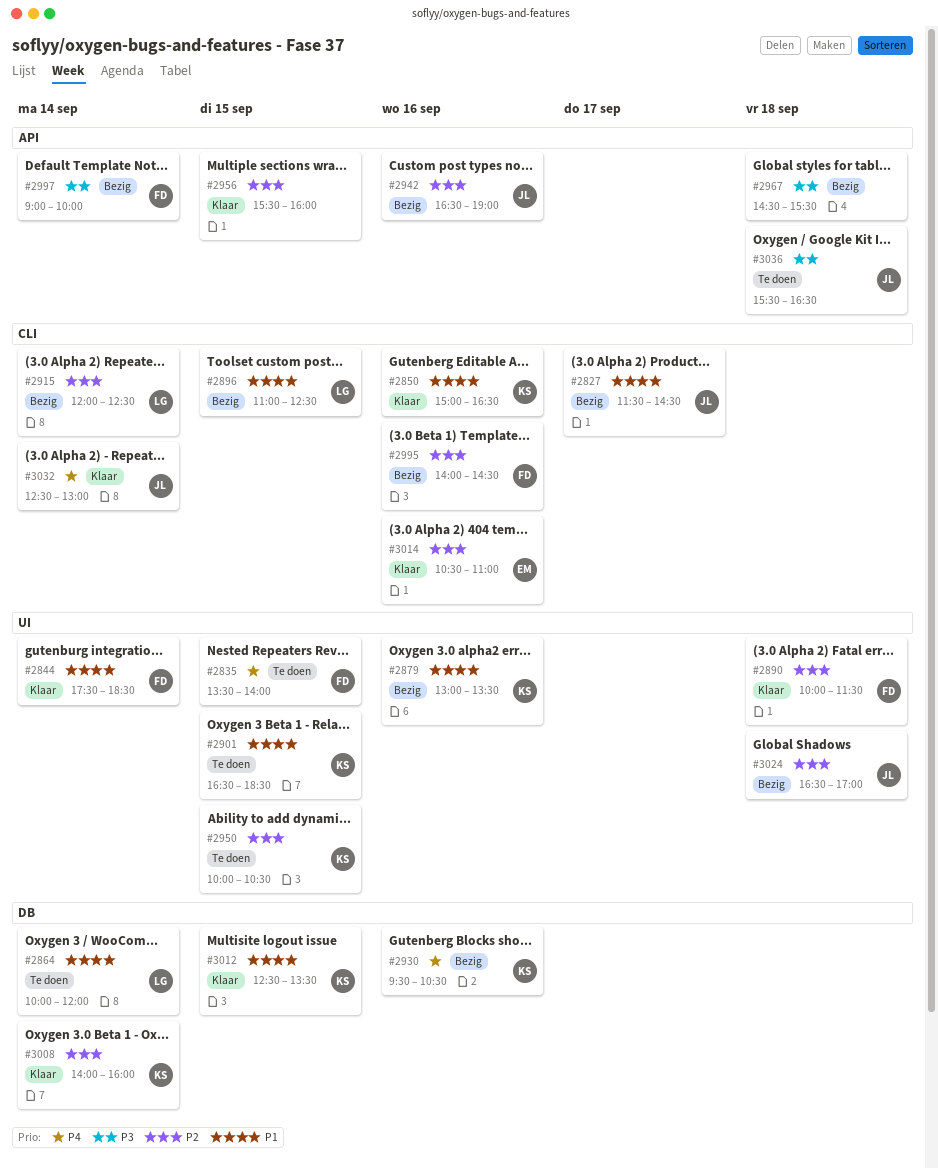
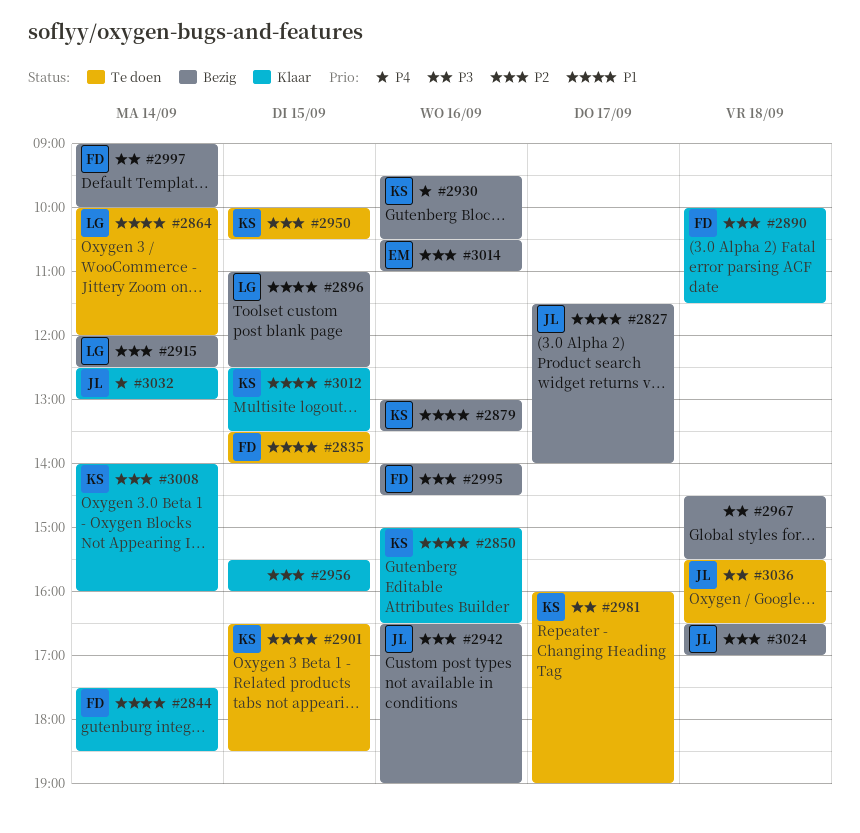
#2827, ends: 14:30 -> 14:00
#2835, priority: P4 -> P1
#2981: none -> present
#3014, status: Klaar -> Bezig

